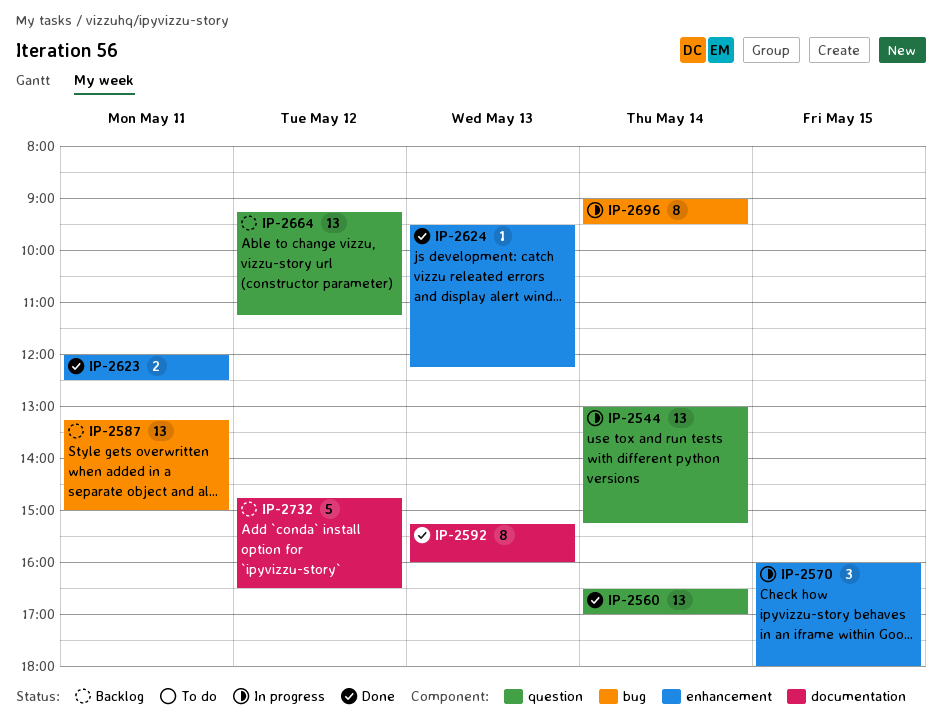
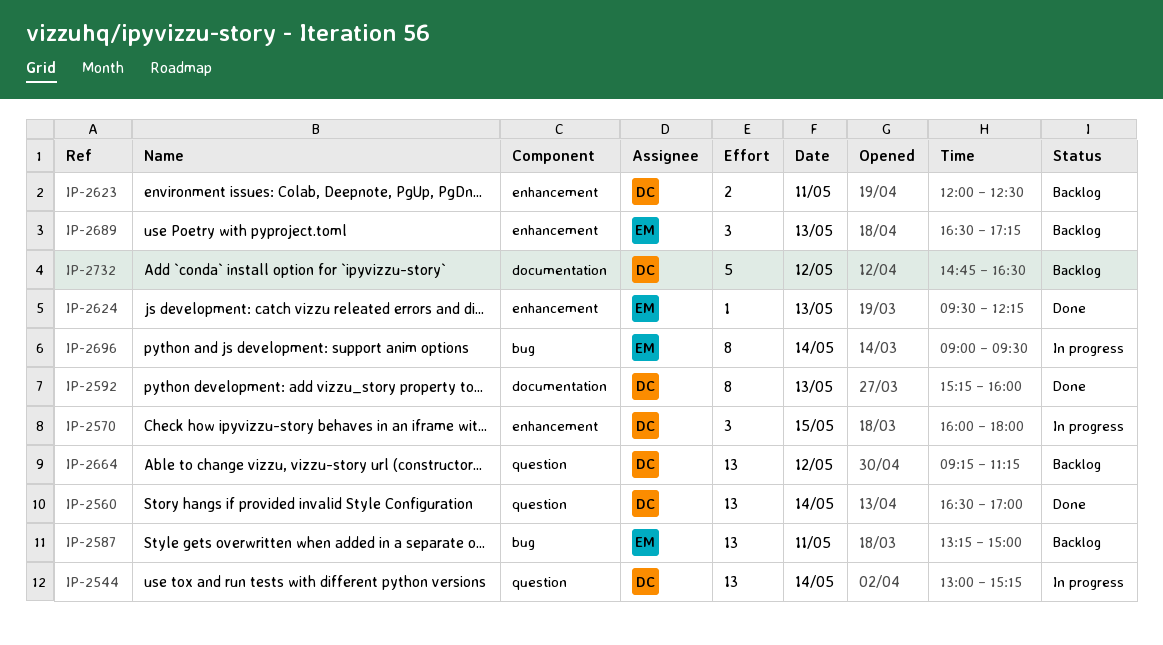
IP-2623, status: Done -> Backlog
IP-2689: none -> present

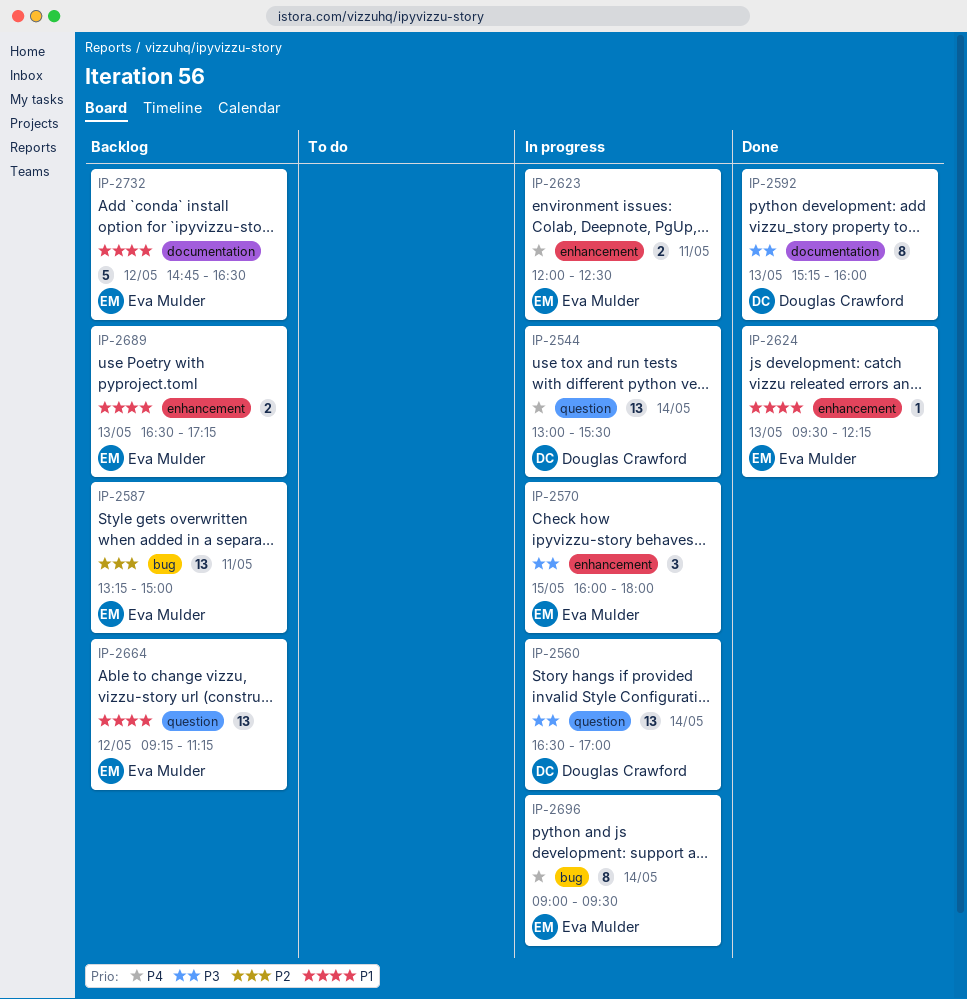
IP-2544, ends: 15:15 -> 15:30
IP-2560, status: Done -> In progress
IP-2570, owner: Douglas Crawford -> Eva Mulder
IP-2623, status: Backlog -> In progress
IP-2623, owner: Douglas Crawford -> Eva Mulder
IP-2664, owner: Douglas Crawford -> Eva Mulder
IP-2689, estimate: 3 -> 2
IP-2732, owner: Douglas Crawford -> Eva Mulder

